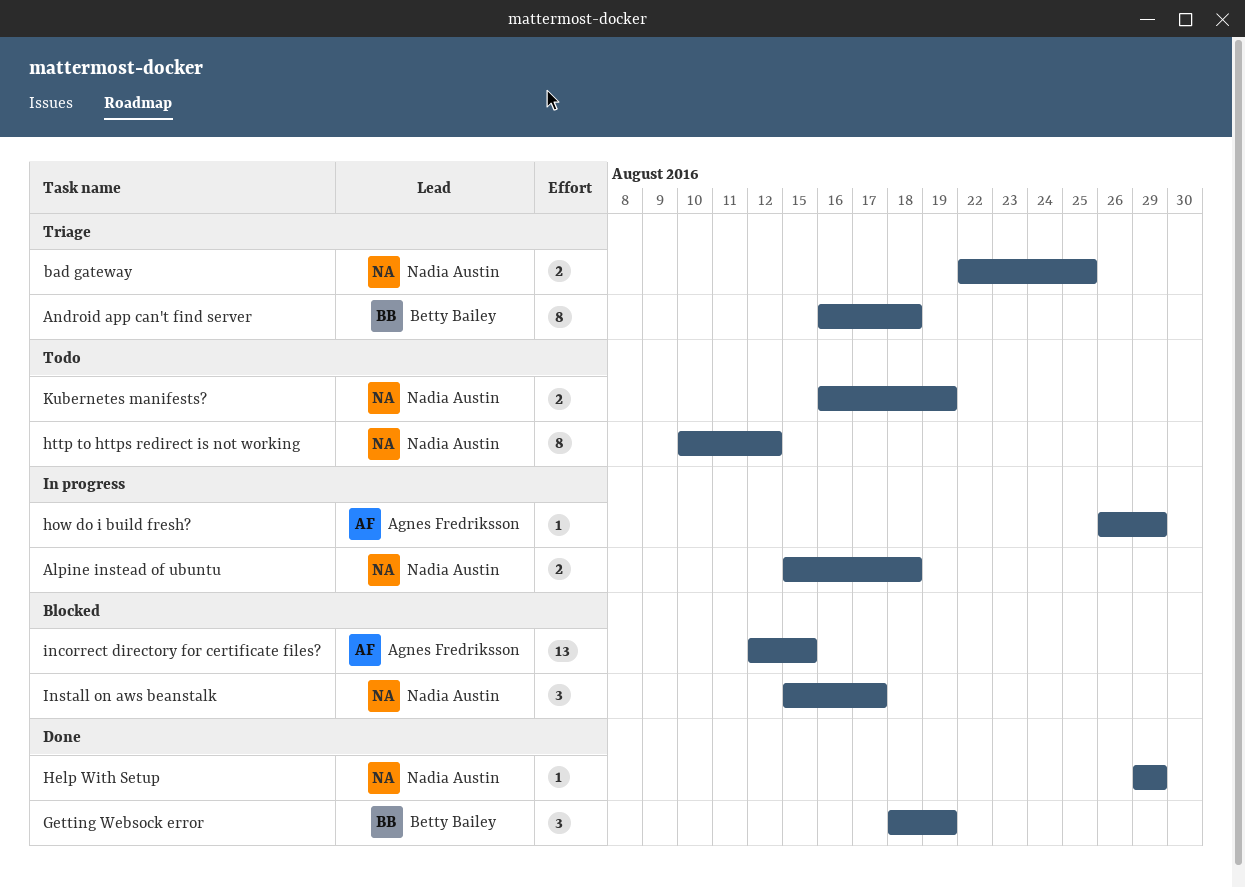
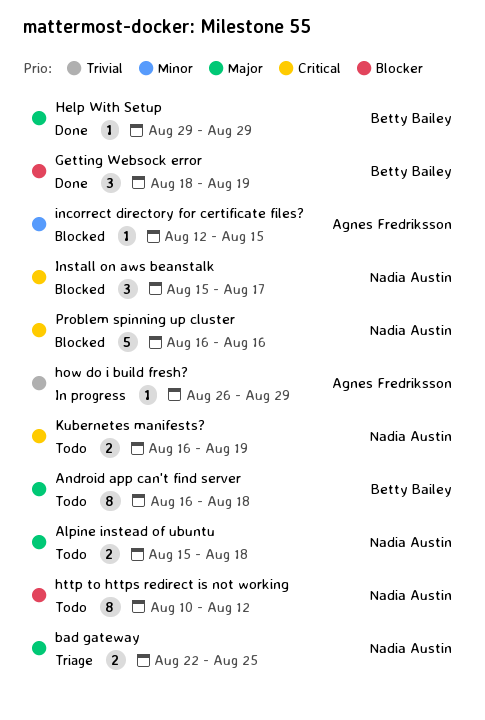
Alpine instead of ubuntu, status: In progress -> Todo
Android app can't find server, status: Triage -> Todo
Help With Setup, owner: Nadia Austin -> Betty Bailey
incorrect directory for certificate files?, estimate: 13 -> 1
Problem spinning up cluster: none -> present

